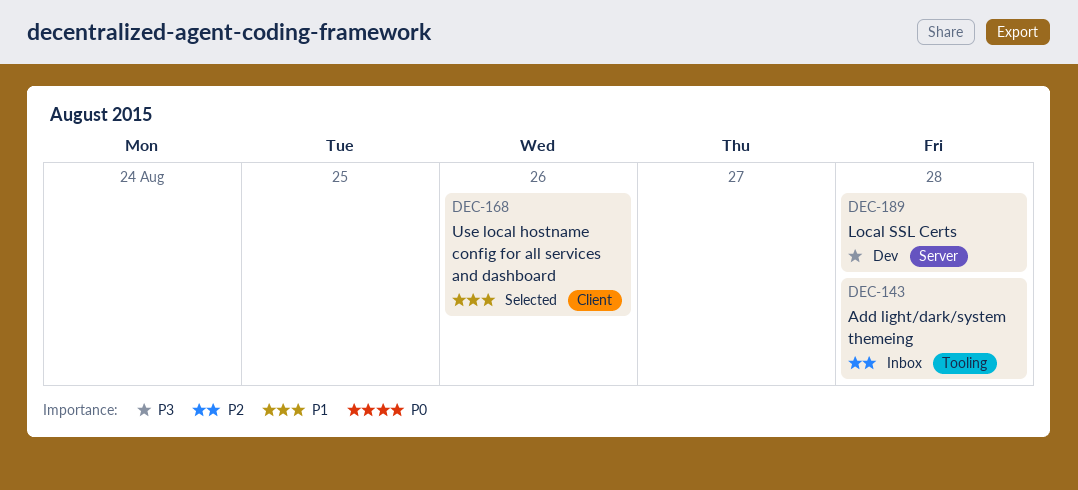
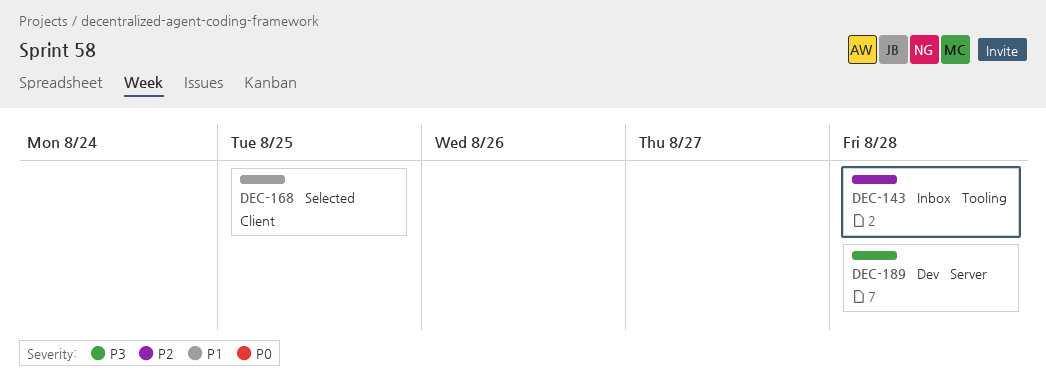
DEC-168, due: Aug 26 -> Aug 25

